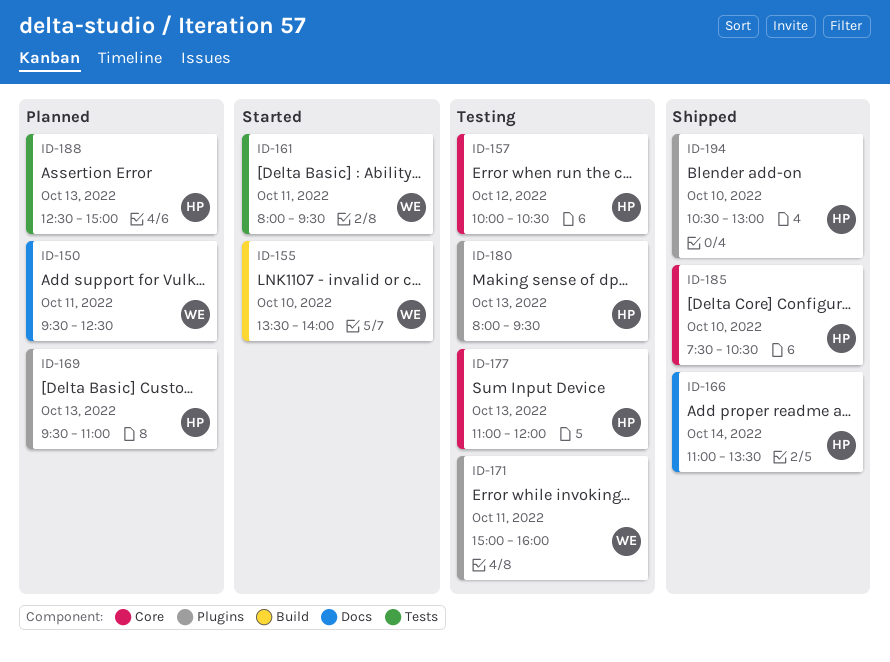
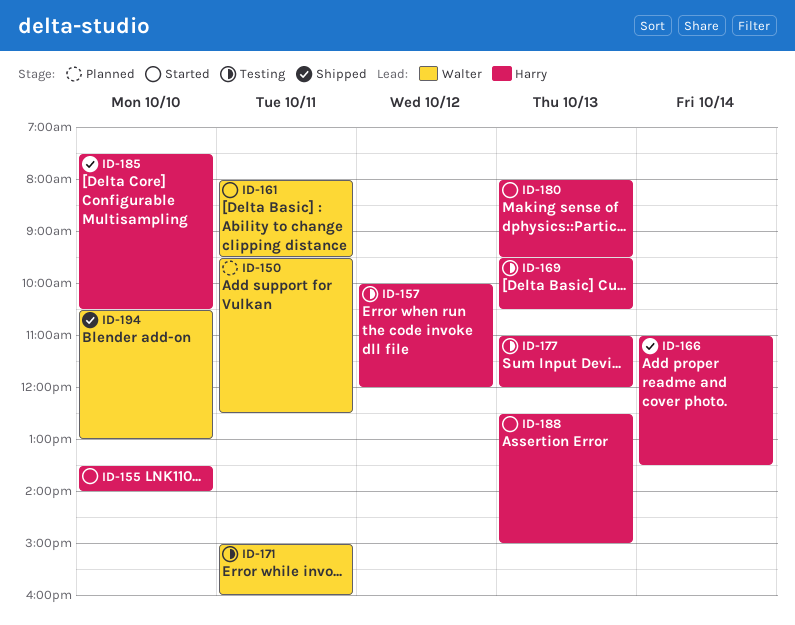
ID-155, owner: Walter -> Harry
ID-157, ends: 10:30 -> 12:00
ID-169, status: Planned -> Testing
ID-169, ends: 11:00 -> 10:30
ID-180, status: Testing -> Started
ID-188, status: Planned -> Started
ID-194, owner: Harry -> Walter

